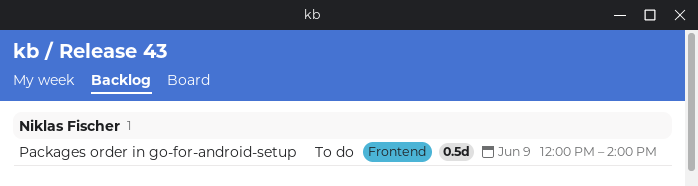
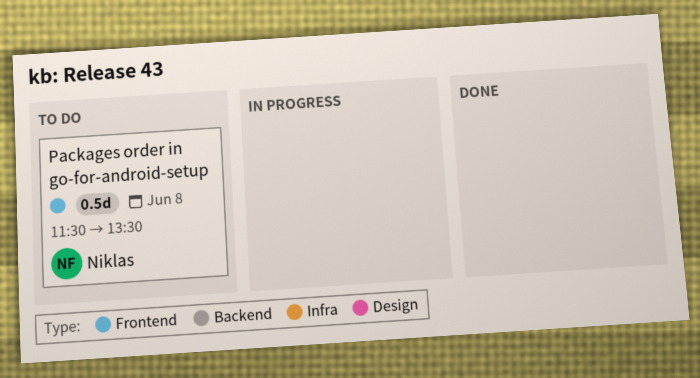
Packages order in go-for-android-setup, day: Jun 9 -> Jun 8
Packages order in go-for-android-setup, begins: 12:00 -> 11:30
Packages order in go-for-android-setup, ends: 14:00 -> 13:30

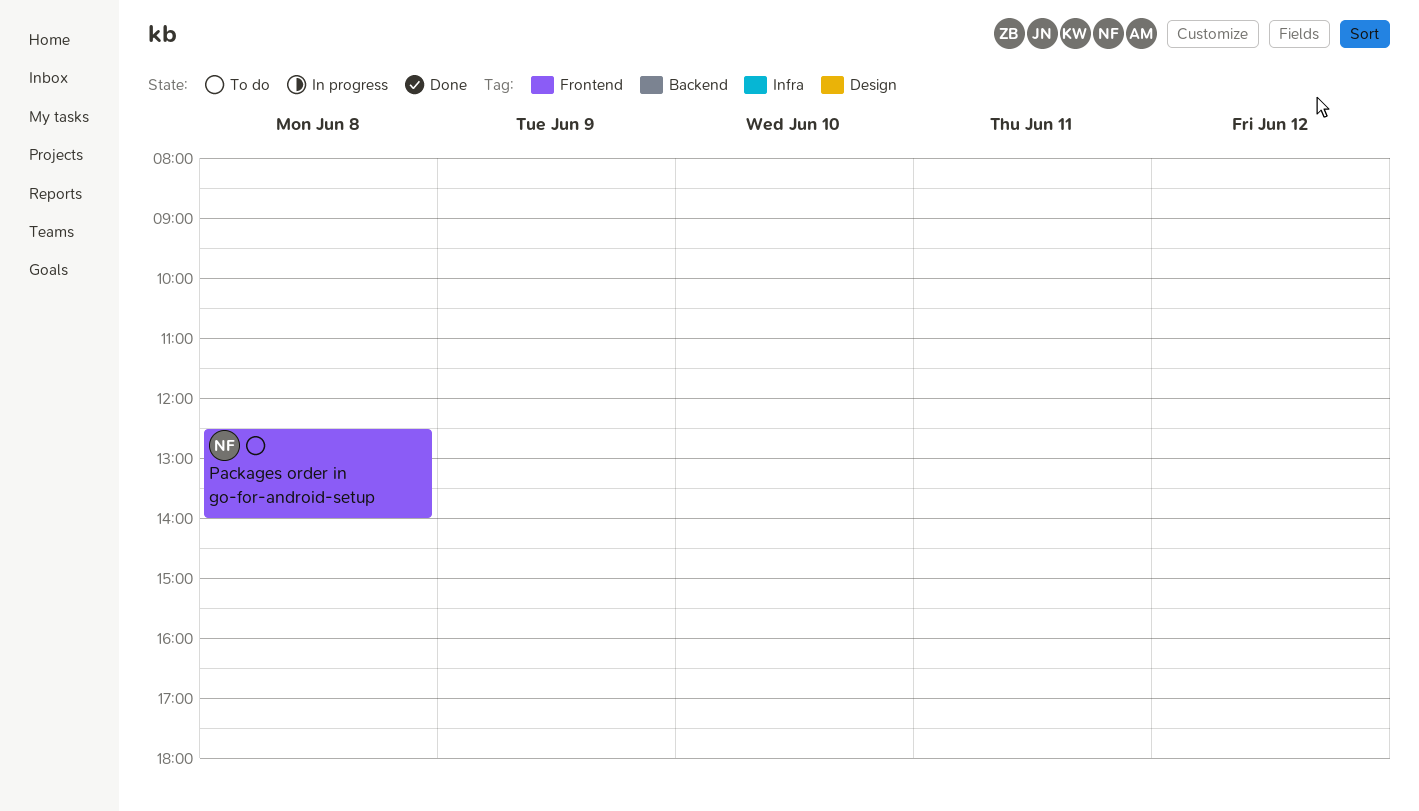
Packages order in go-for-android-setup, begins: 11:30 -> 12:30
Packages order in go-for-android-setup, ends: 13:30 -> 14:00

